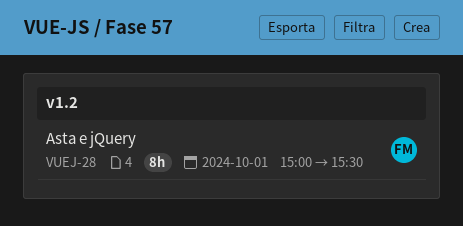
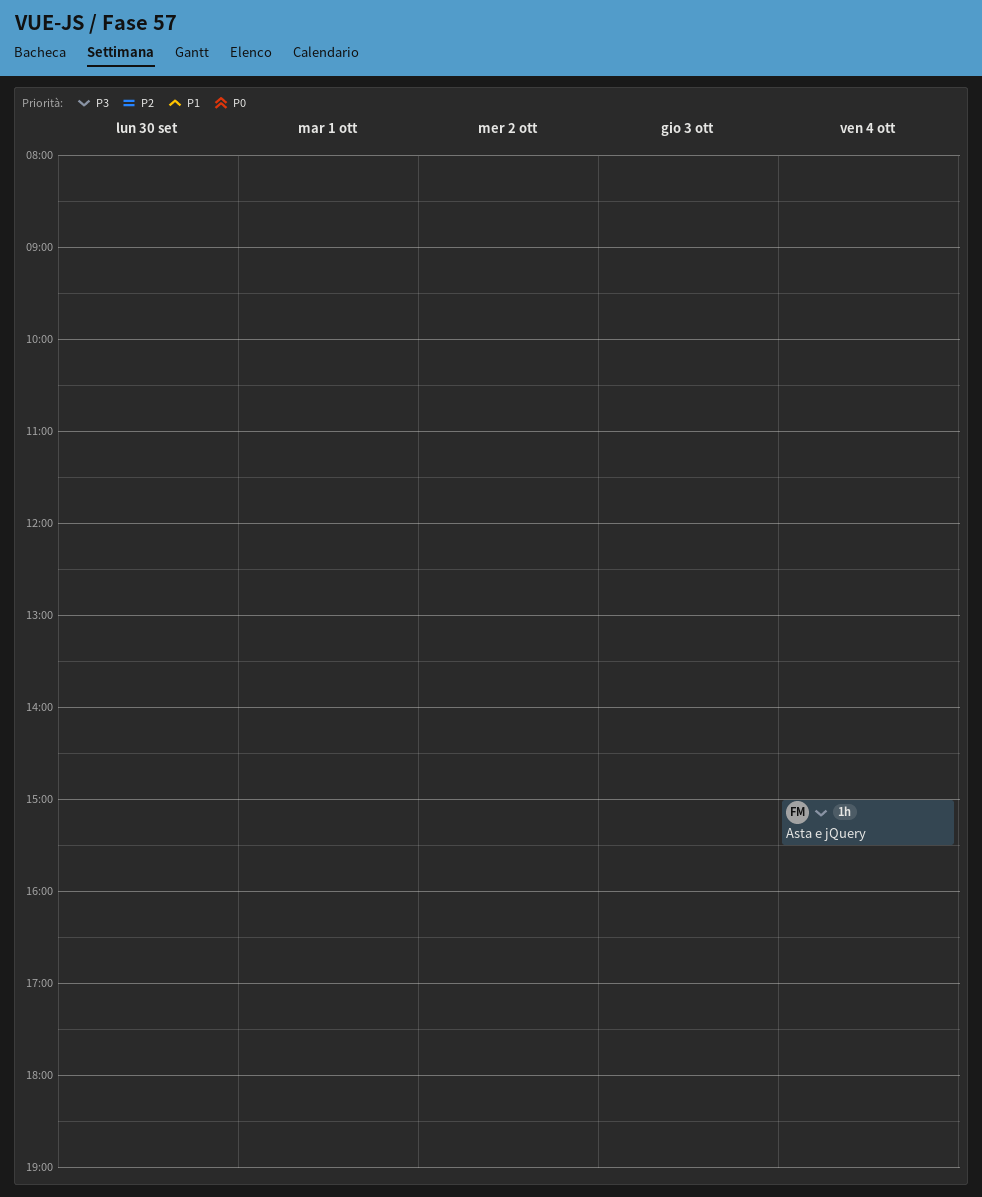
Asta e jQuery, estimate: 8h -> 1h
Asta e jQuery, day: Oct 1 -> Oct 4

